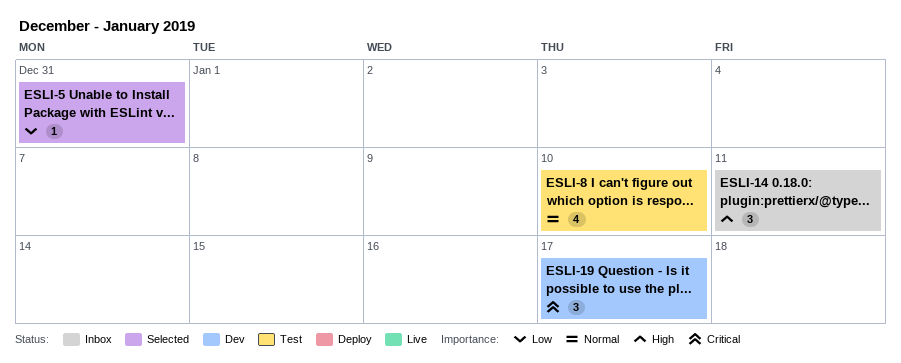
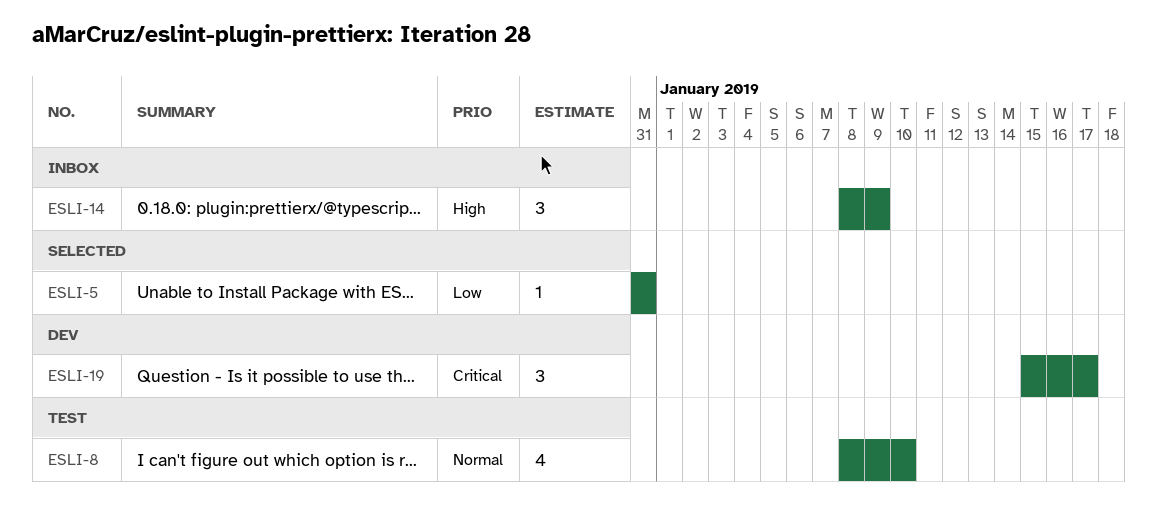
ESLI-14, due: Jan 11 -> Jan 9

